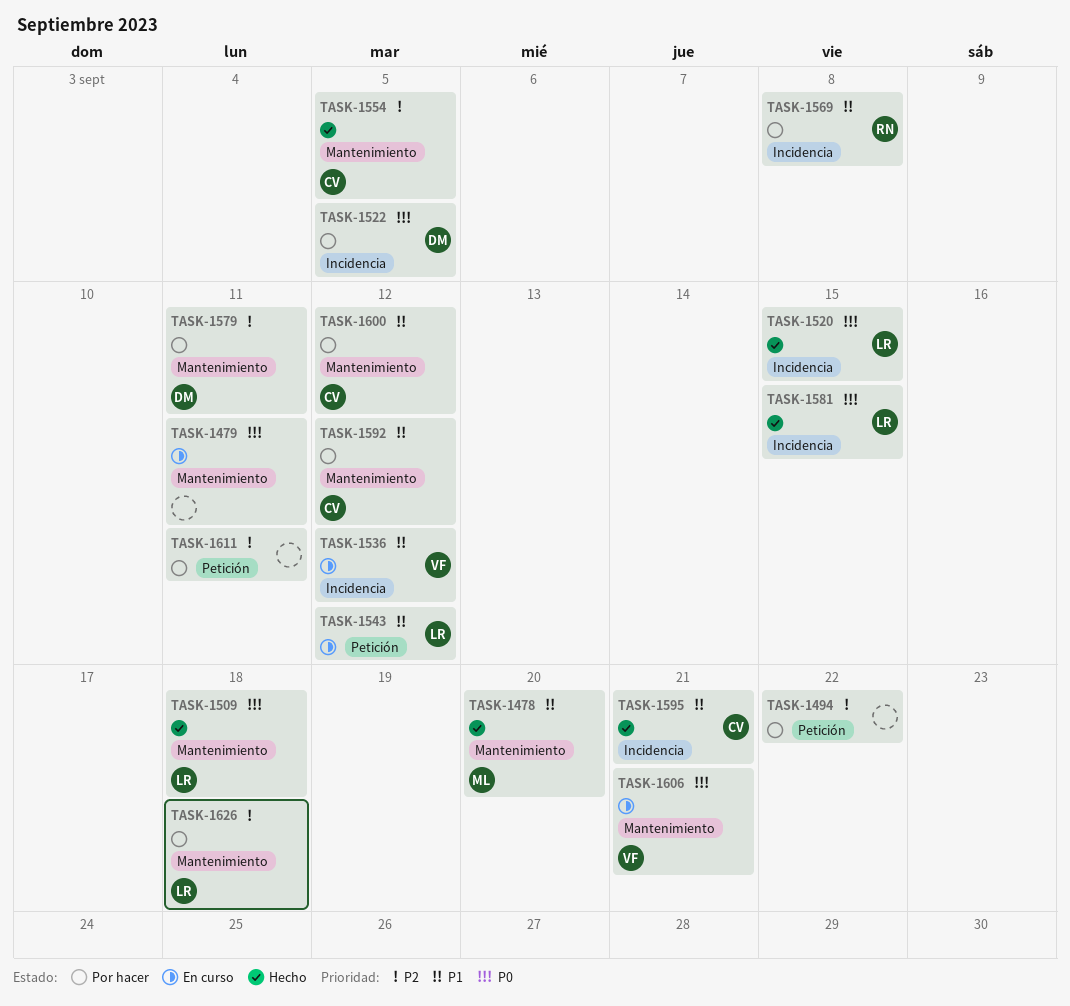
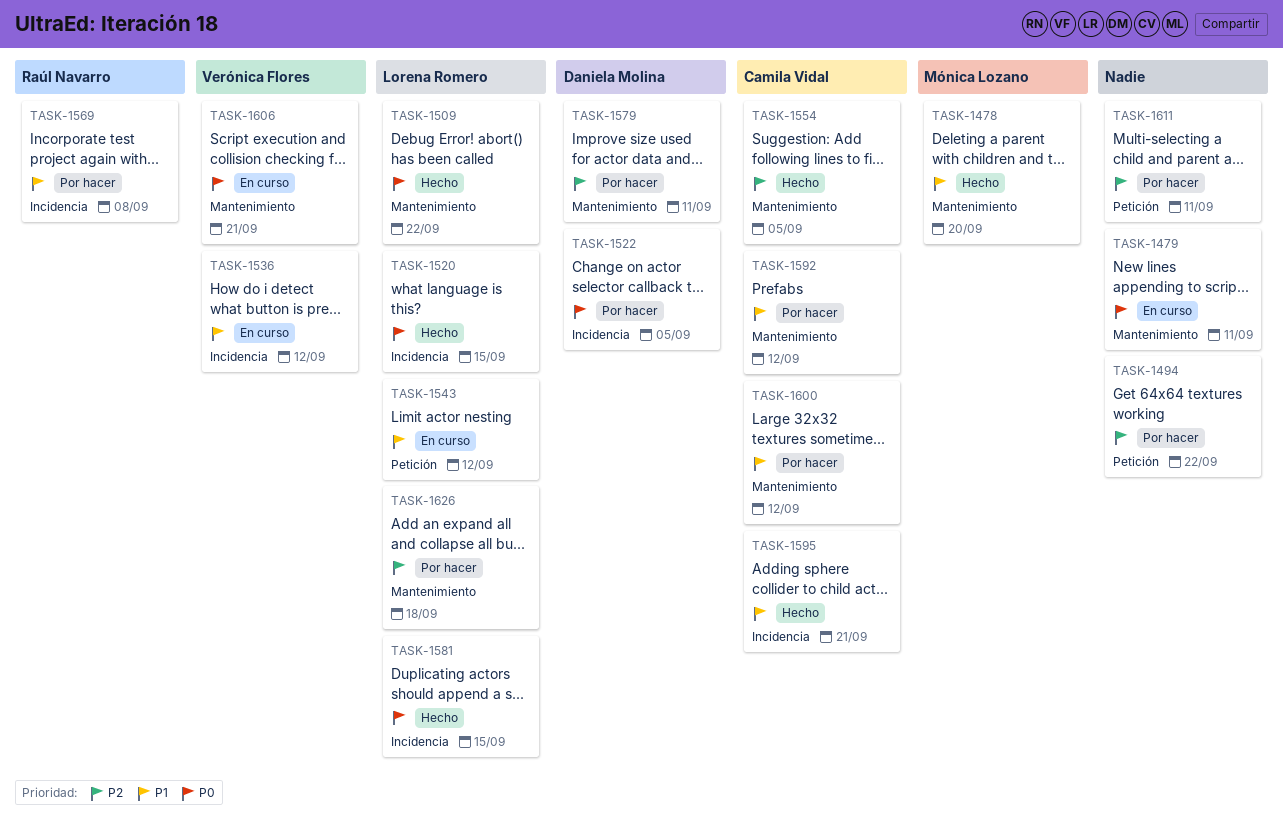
TASK-1509, due: Sep 18 -> Sep 22

